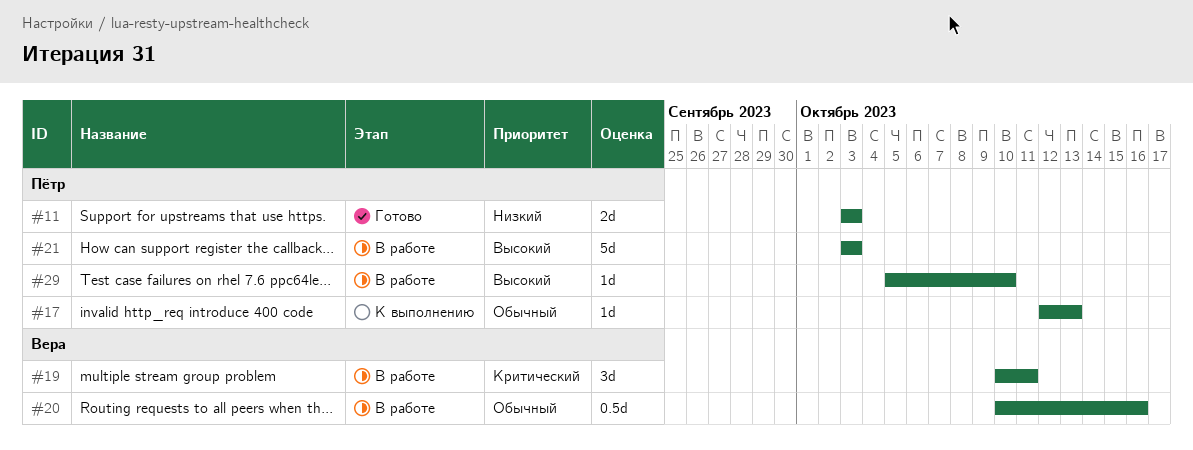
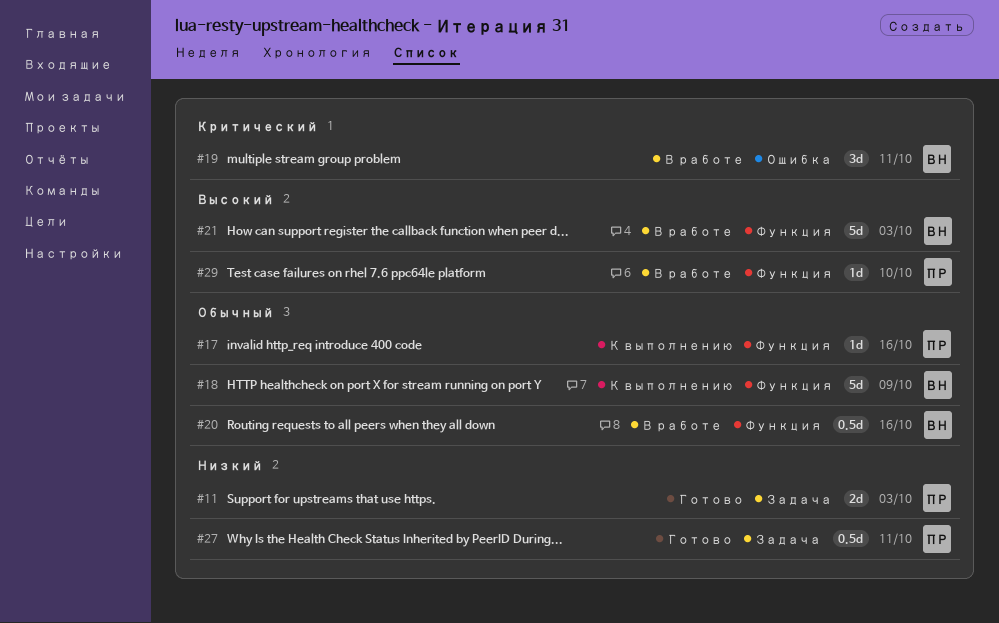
#17, due: Oct 13 -> Oct 16
#18: none -> present
#21, owner: Пётр -> Вера
#27: none -> present

